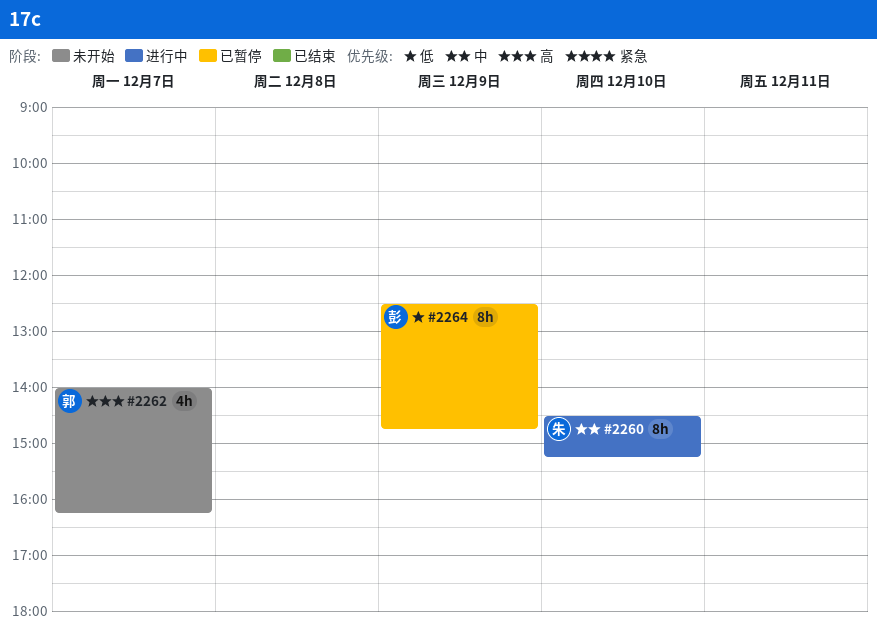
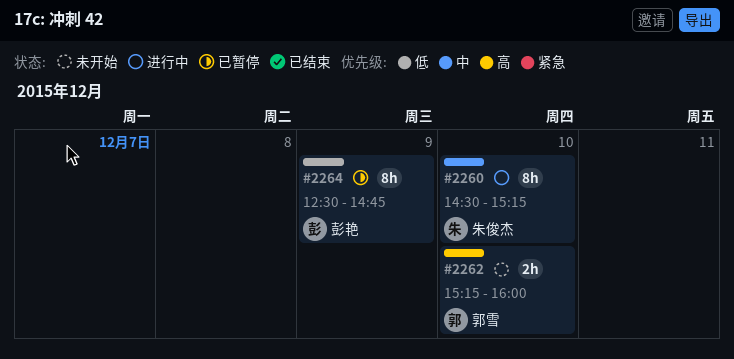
#2262, estimate: 4h -> 2h
#2262, day: Dec 7 -> Dec 10
#2262, begins: 14:00 -> 15:15
#2262, ends: 16:15 -> 16:00

